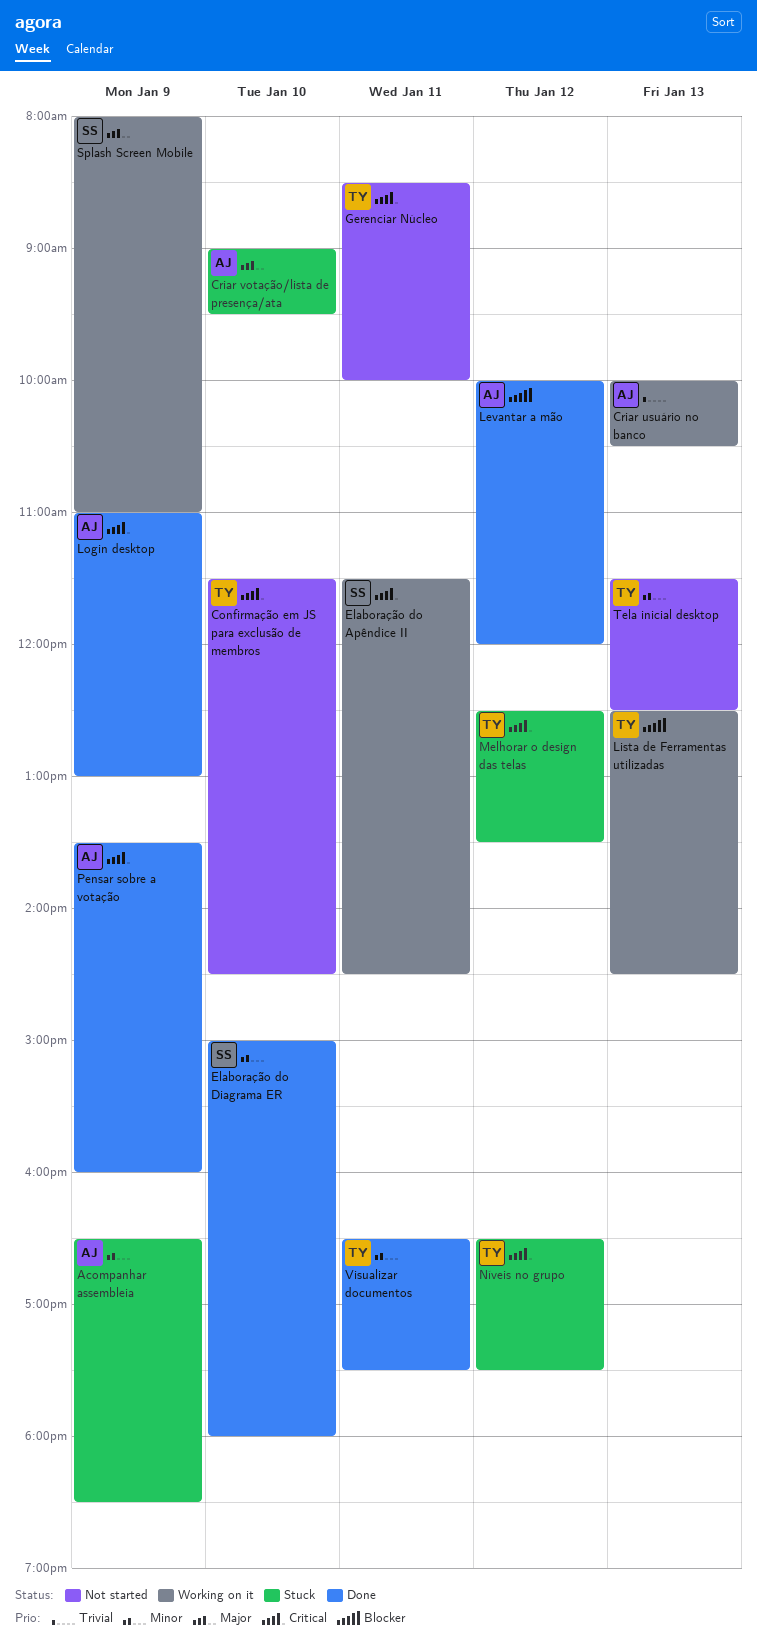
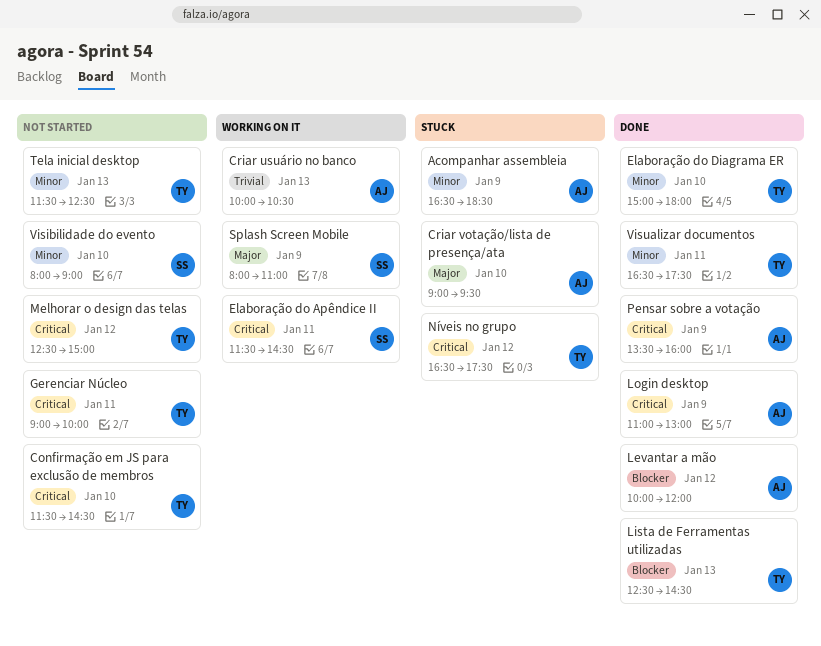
Elaboração do Diagrama ER, owner: SS -> TY
Gerenciar Núcleo, begins: 08:30 -> 09:00
Lista de Ferramentas utilizadas, status: Working on it -> Done
Melhorar o design das telas, status: Stuck -> Not started
Melhorar o design das telas, ends: 13:30 -> 15:00
Visibilidade do evento: none -> present

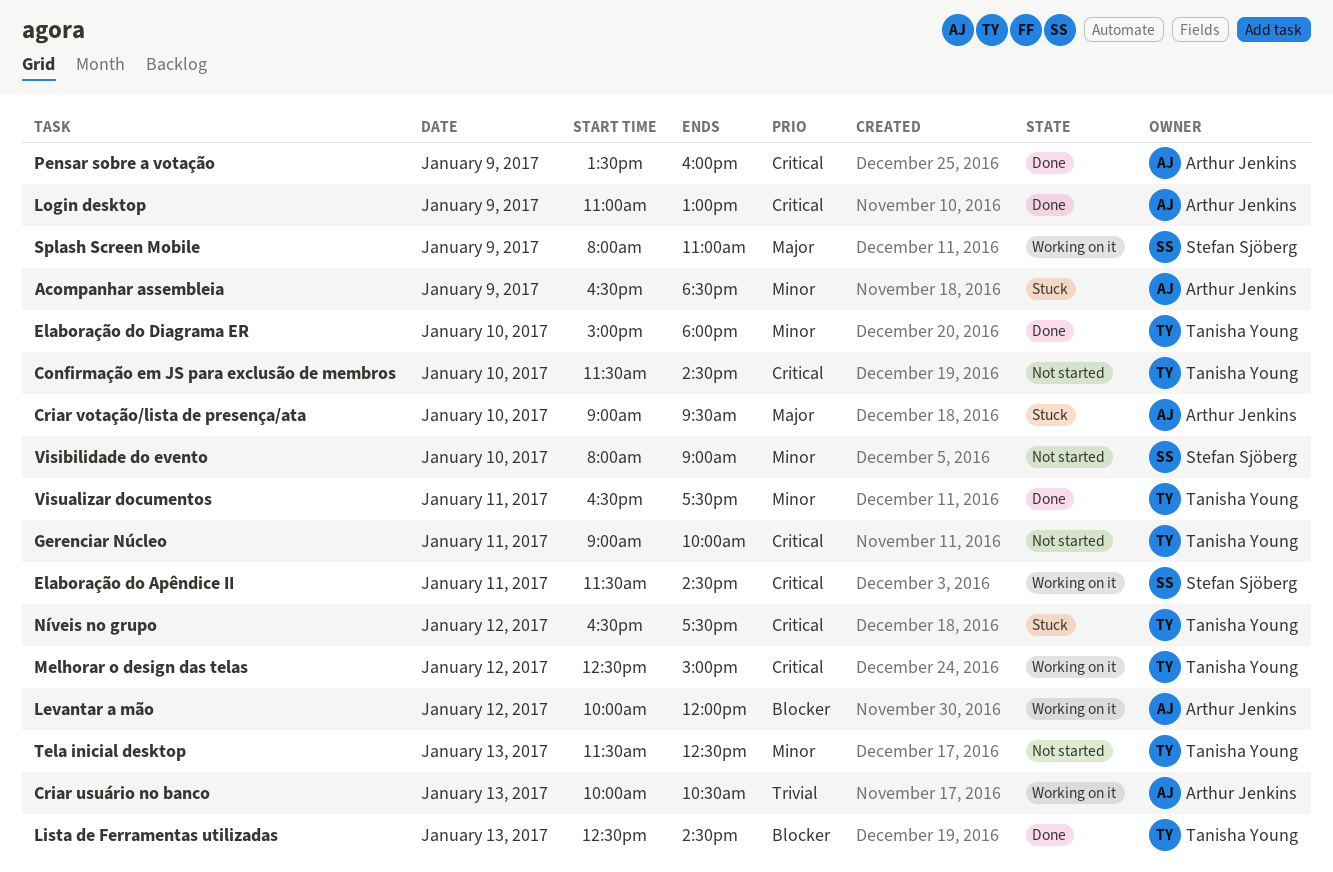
Levantar a mão, status: Done -> Working on it
Melhorar o design das telas, status: Not started -> Working on it

